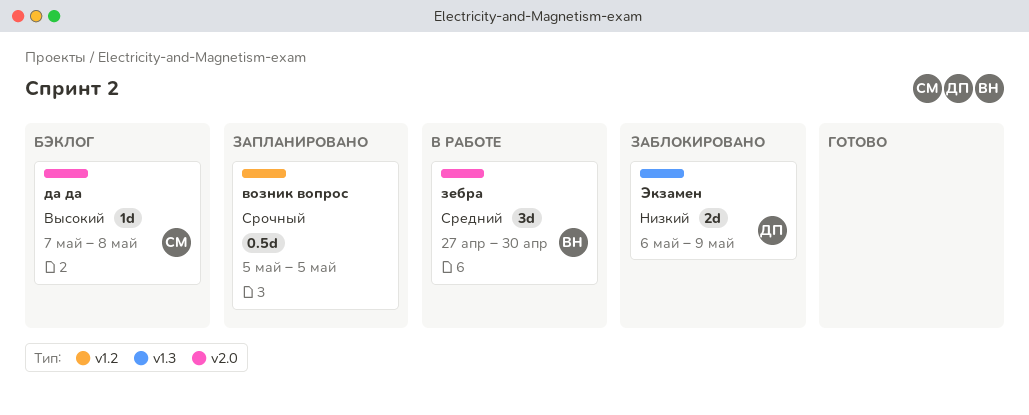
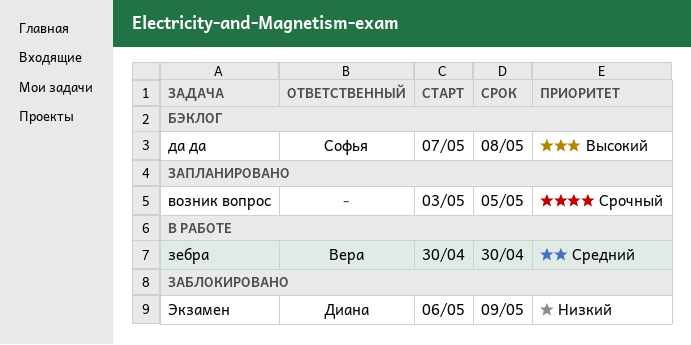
возник вопрос, start: May 5 -> May 3
зебра, start: Apr 27 -> Apr 30

